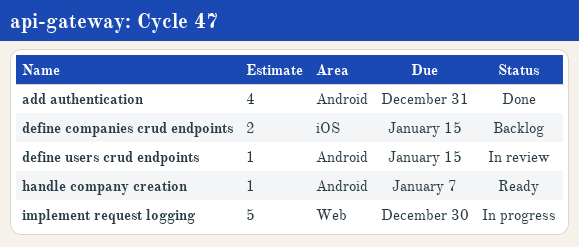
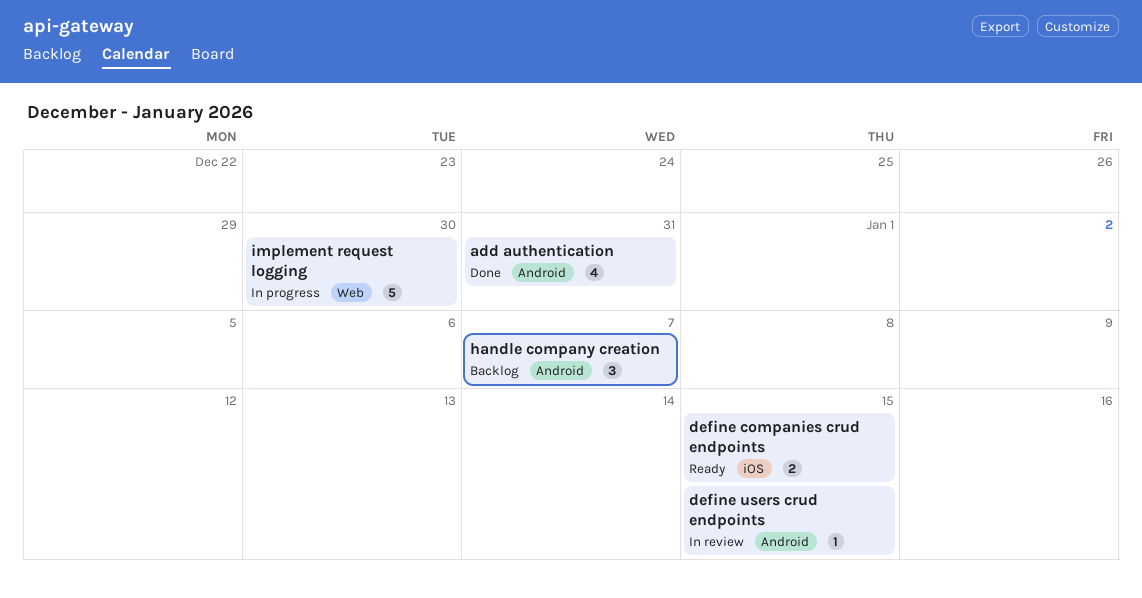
define companies crud endpoints, status: Backlog -> Ready
handle company creation, status: Ready -> Backlog
handle company creation, estimate: 1 -> 3

